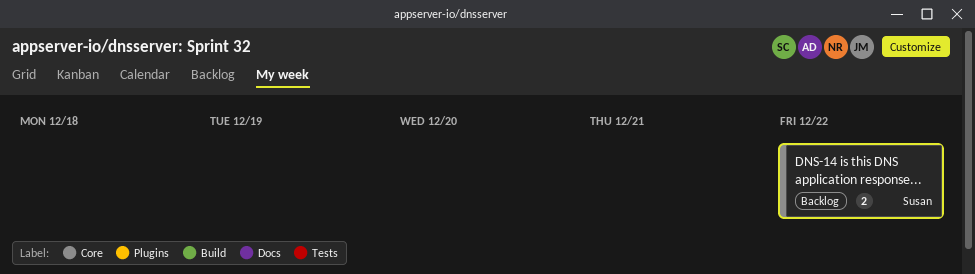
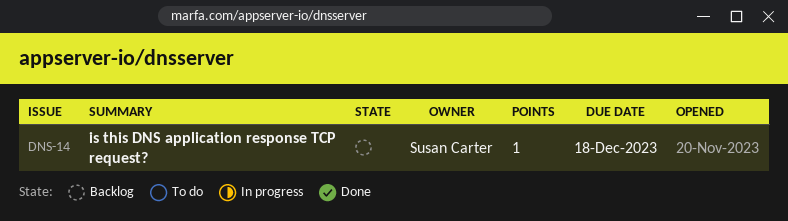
DNS-14, estimate: 2 -> 1
DNS-14, due: Dec 22 -> Dec 18

